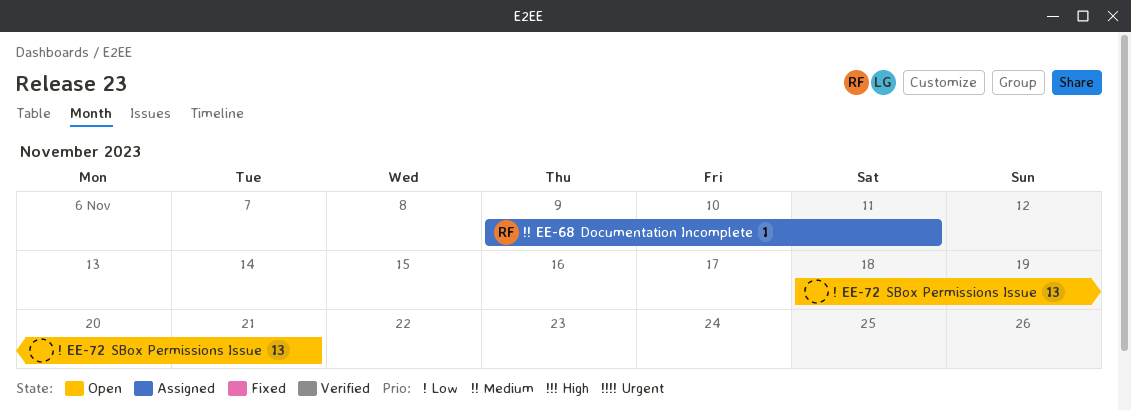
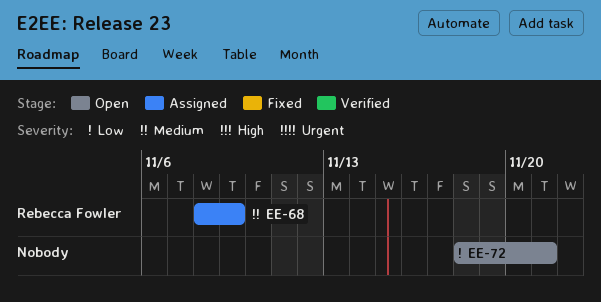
EE-68, start: Nov 9 -> Nov 8
EE-68, due: Nov 11 -> Nov 9

